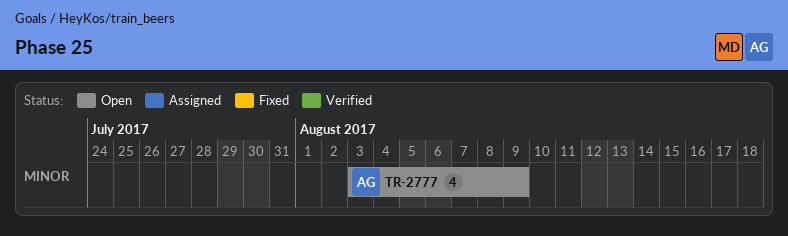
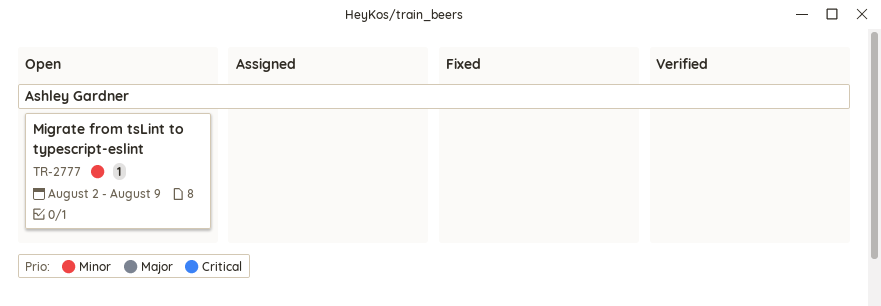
TR-2777, estimate: 4 -> 1
TR-2777, start: Aug 3 -> Aug 2

